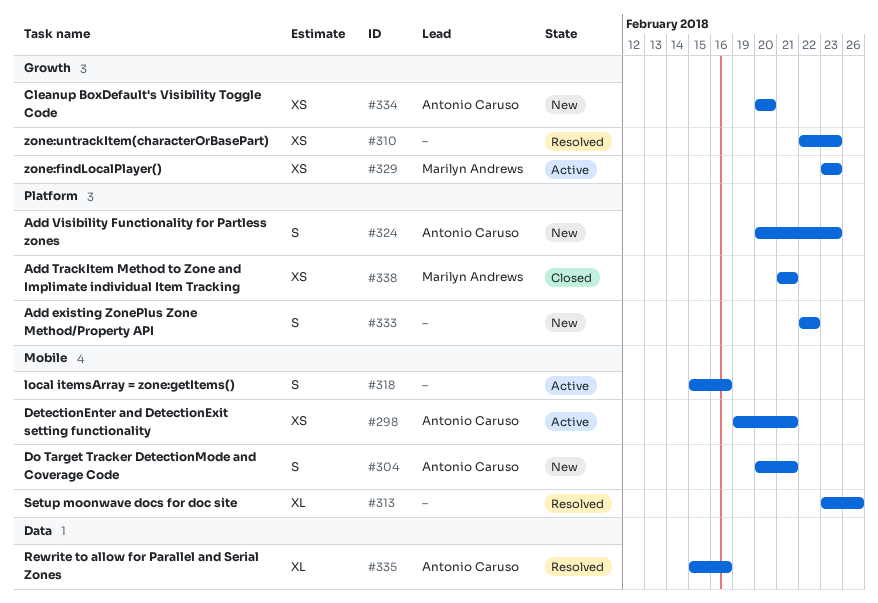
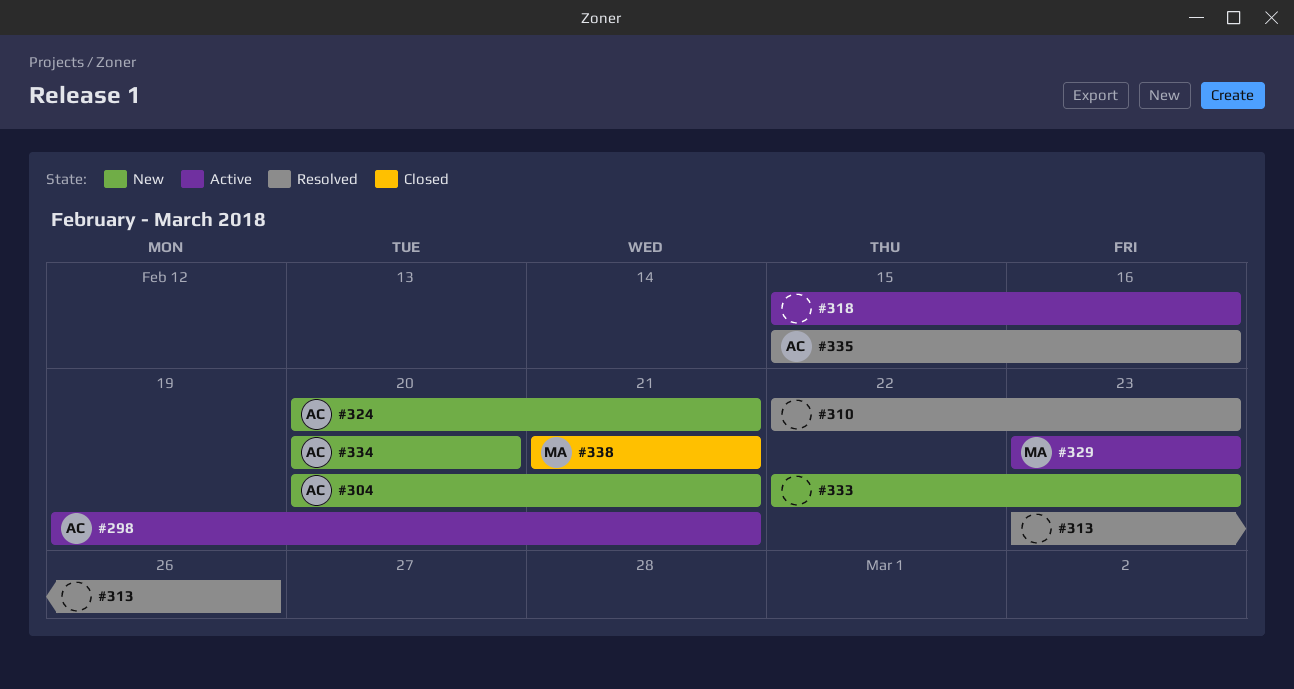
#324, due: Feb 23 -> Feb 21
#333, due: Feb 22 -> Feb 23

